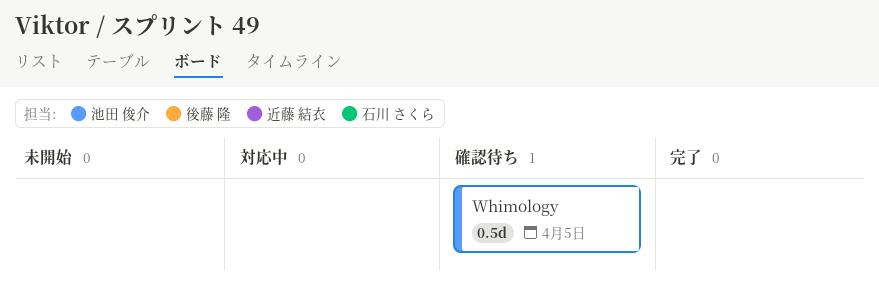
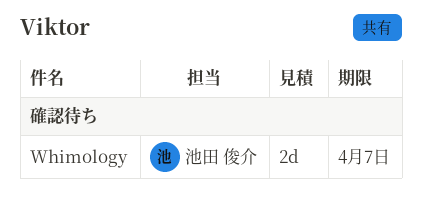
Whimology, estimate: 0.5d -> 2d
Whimology, due: Apr 5 -> Apr 7

